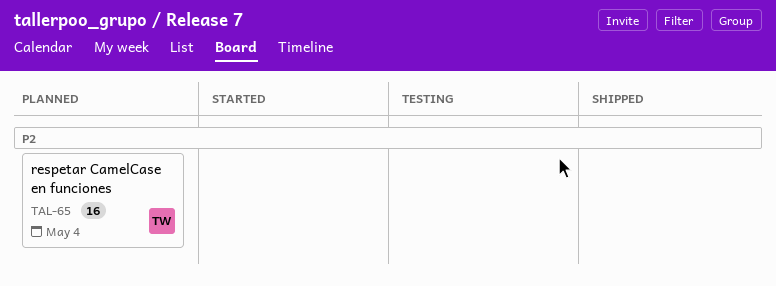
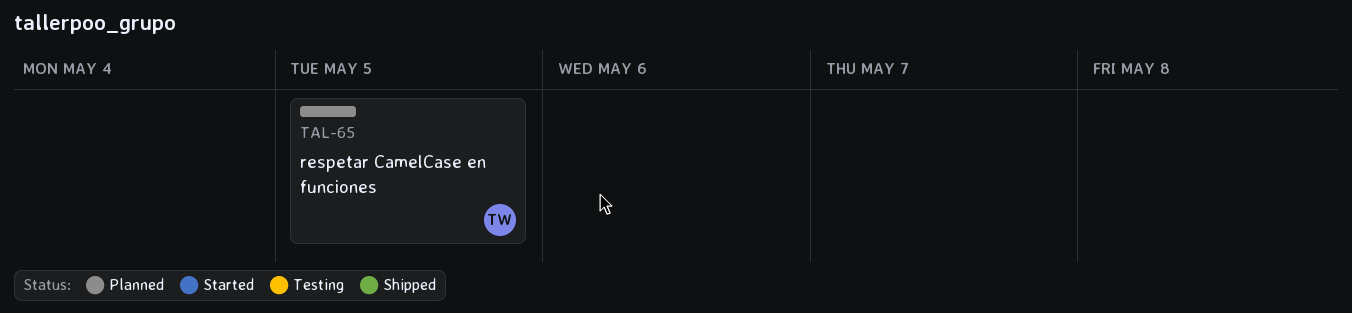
TAL-65, due: May 4 -> May 5

